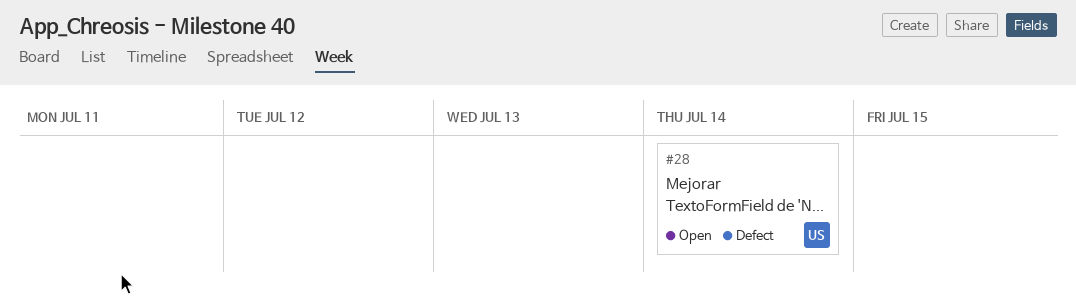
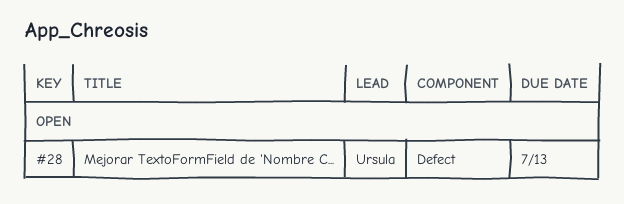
#28, due: Jul 14 -> Jul 13

